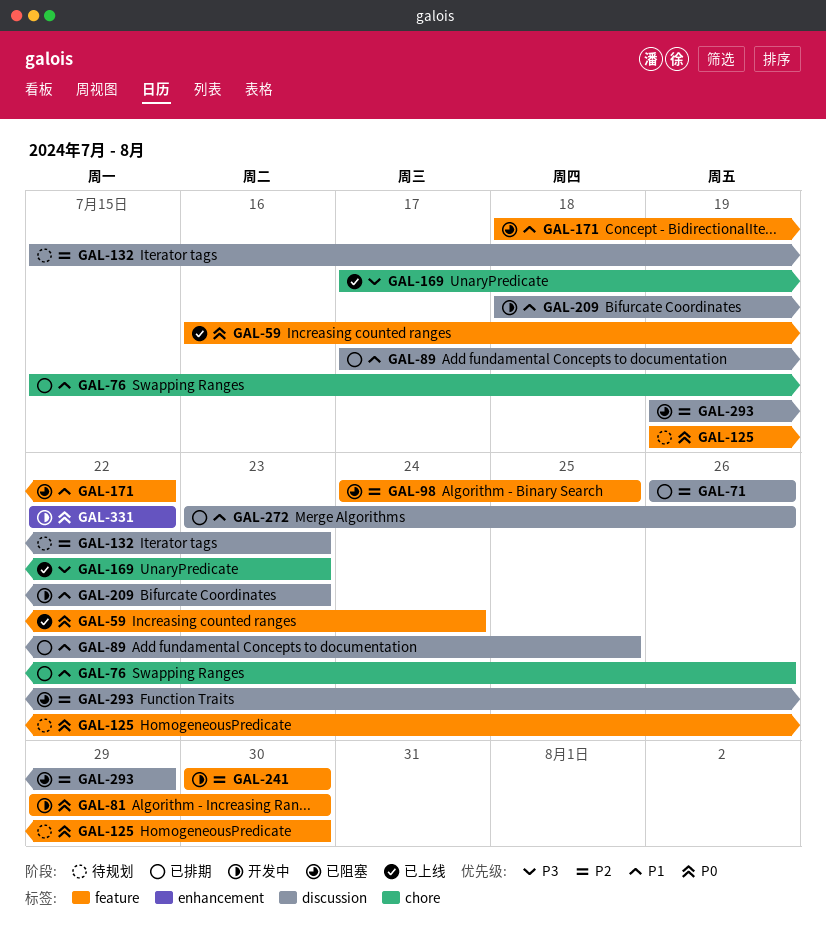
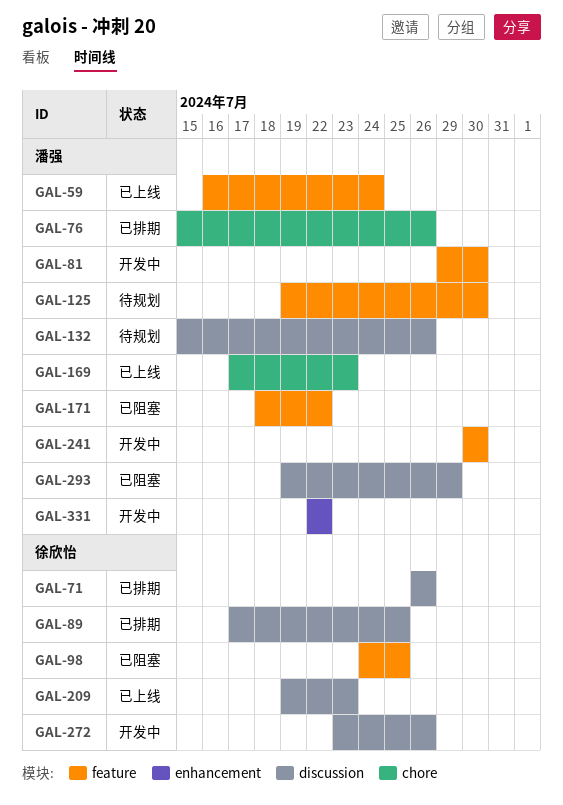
GAL-132, due: Jul 23 -> Jul 26
GAL-209, status: 开发中 -> 已上线
GAL-209, start: Jul 18 -> Jul 19
GAL-272, status: 已排期 -> 开发中

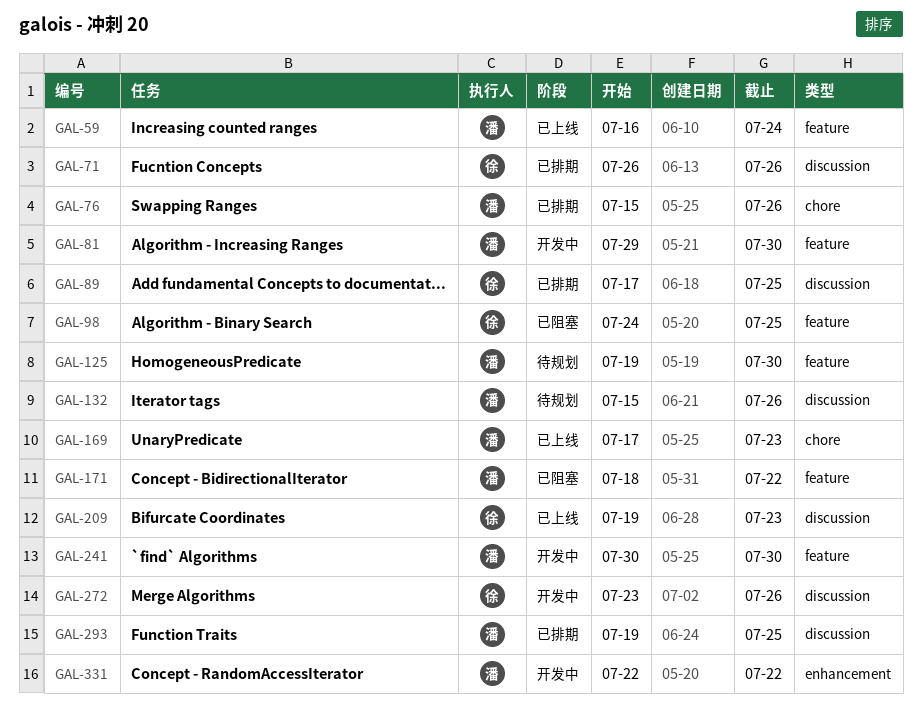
GAL-293, status: 已阻塞 -> 已排期
GAL-293, due: Jul 29 -> Jul 25

